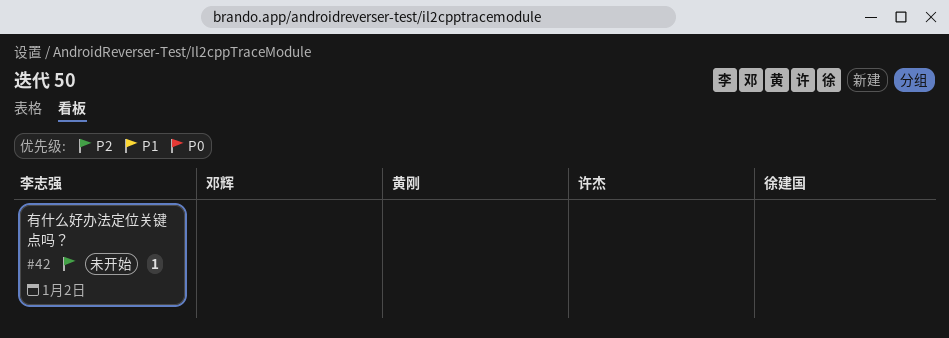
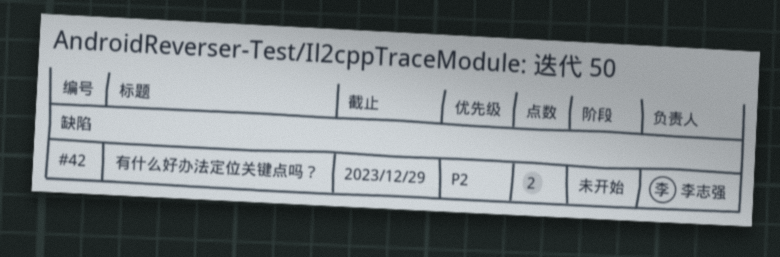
#42, estimate: 1 -> 2
#42, due: Jan 2 -> Dec 29

